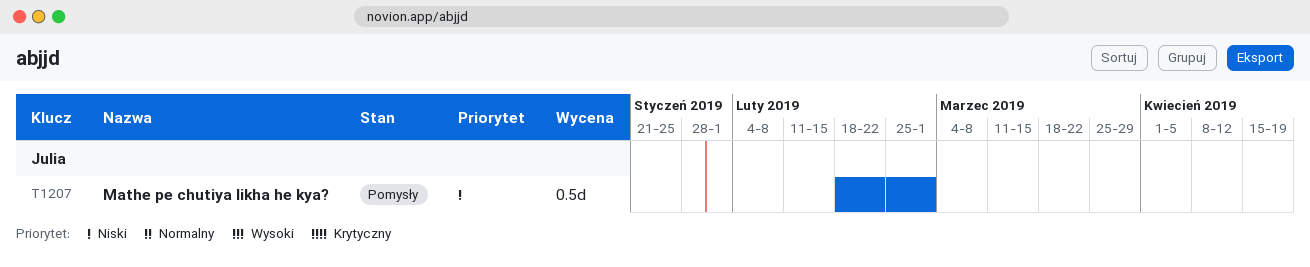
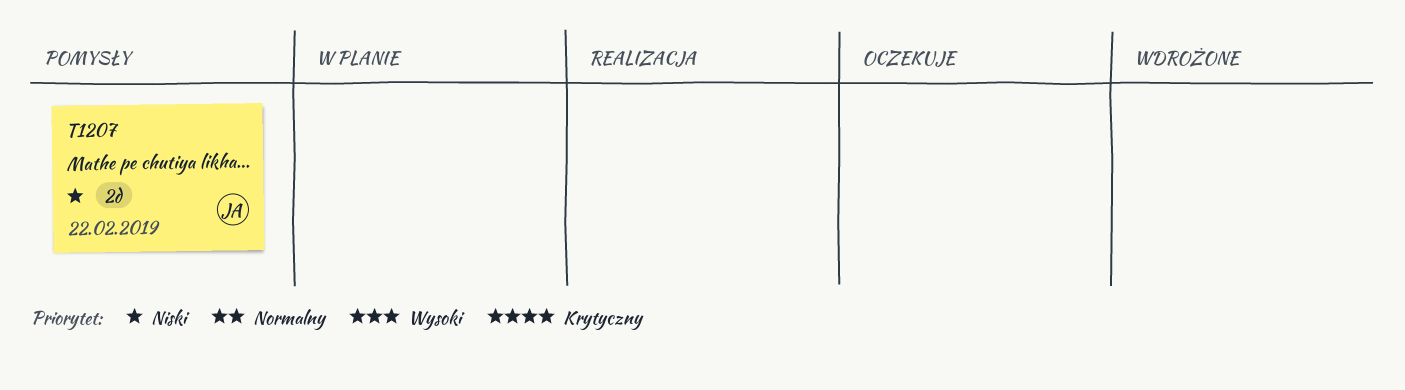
T1207, estimate: 0.5d -> 2d
T1207, due: Mar 1 -> Feb 22

